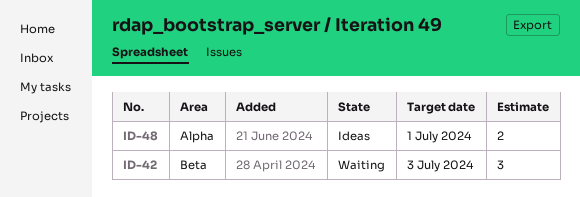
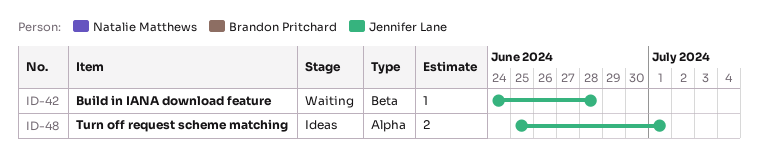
ID-42, estimate: 3 -> 1
ID-42, due: Jul 3 -> Jun 28

